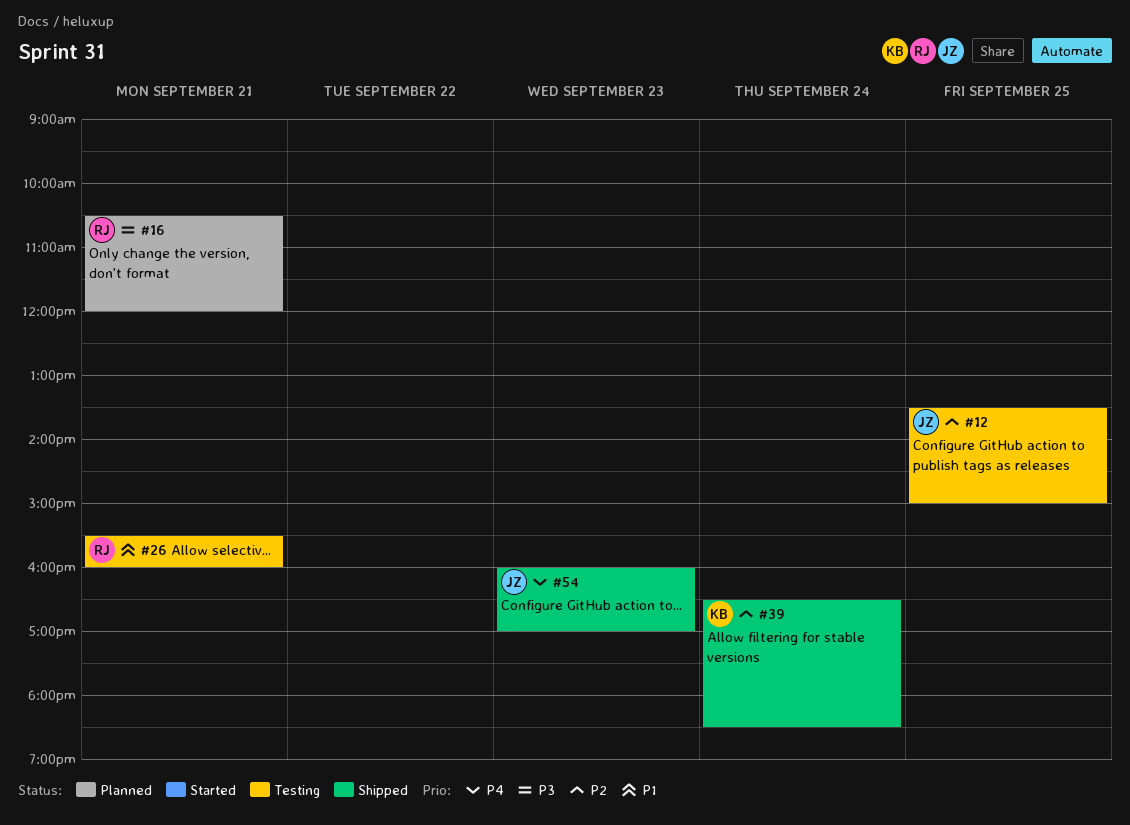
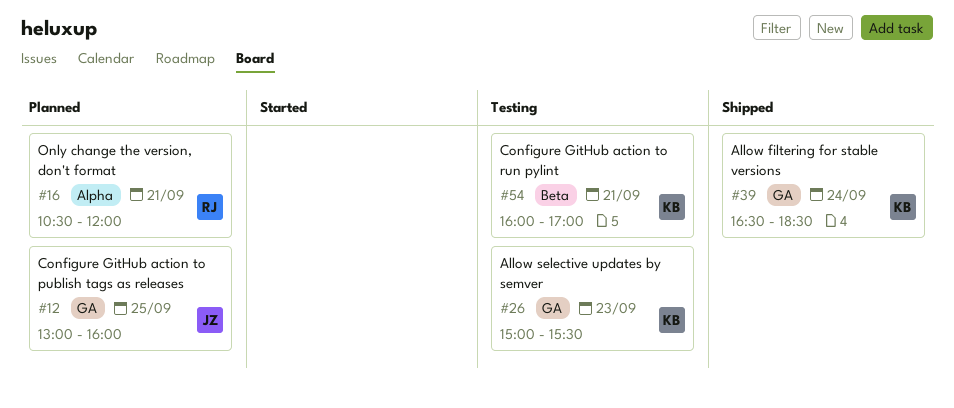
#12, status: Testing -> Planned
#12, begins: 13:30 -> 13:00
#12, ends: 15:00 -> 16:00
#26, owner: RJ -> KB
#26, day: Sep 21 -> Sep 23
#26, begins: 15:30 -> 15:00
#26, ends: 16:00 -> 15:30
#54, status: Shipped -> Testing
#54, owner: JZ -> KB
#54, day: Sep 23 -> Sep 21

